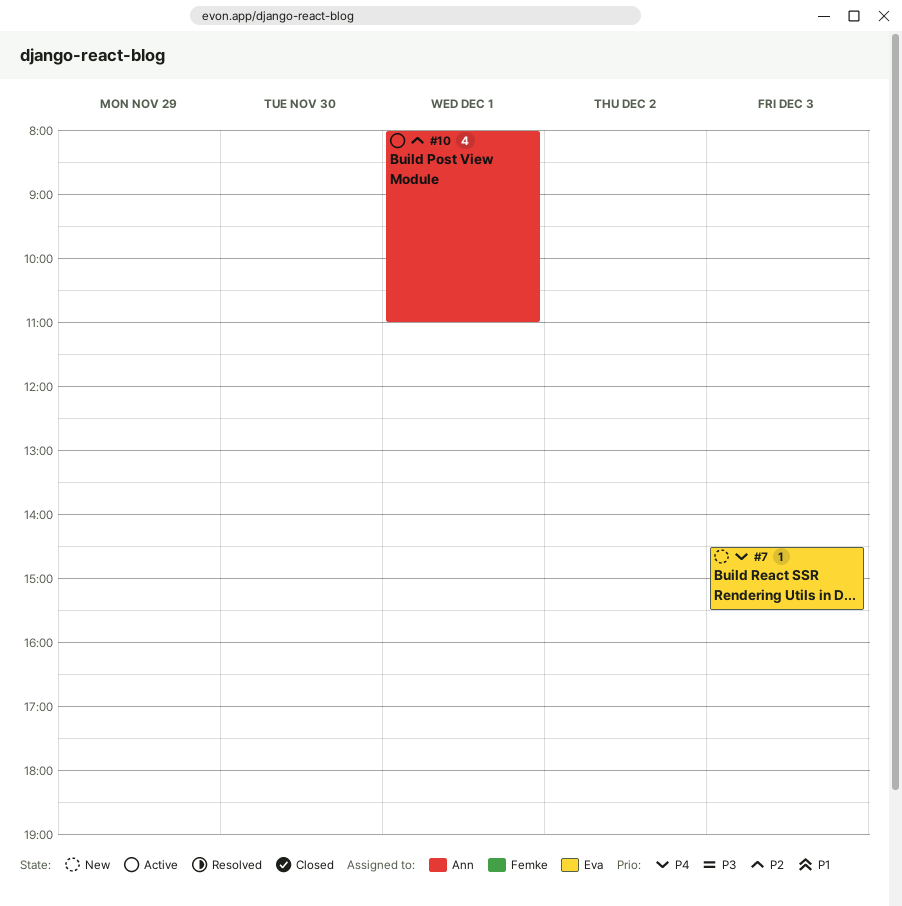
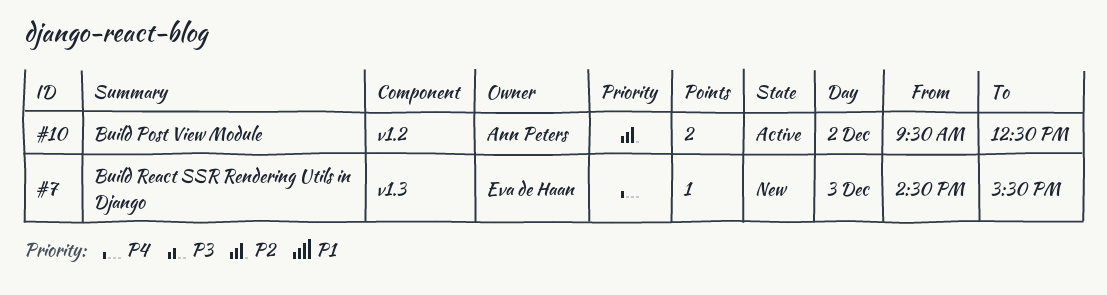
#10, estimate: 4 -> 2
#10, day: Dec 1 -> Dec 2
#10, begins: 08:00 -> 09:30
#10, ends: 11:00 -> 12:30

